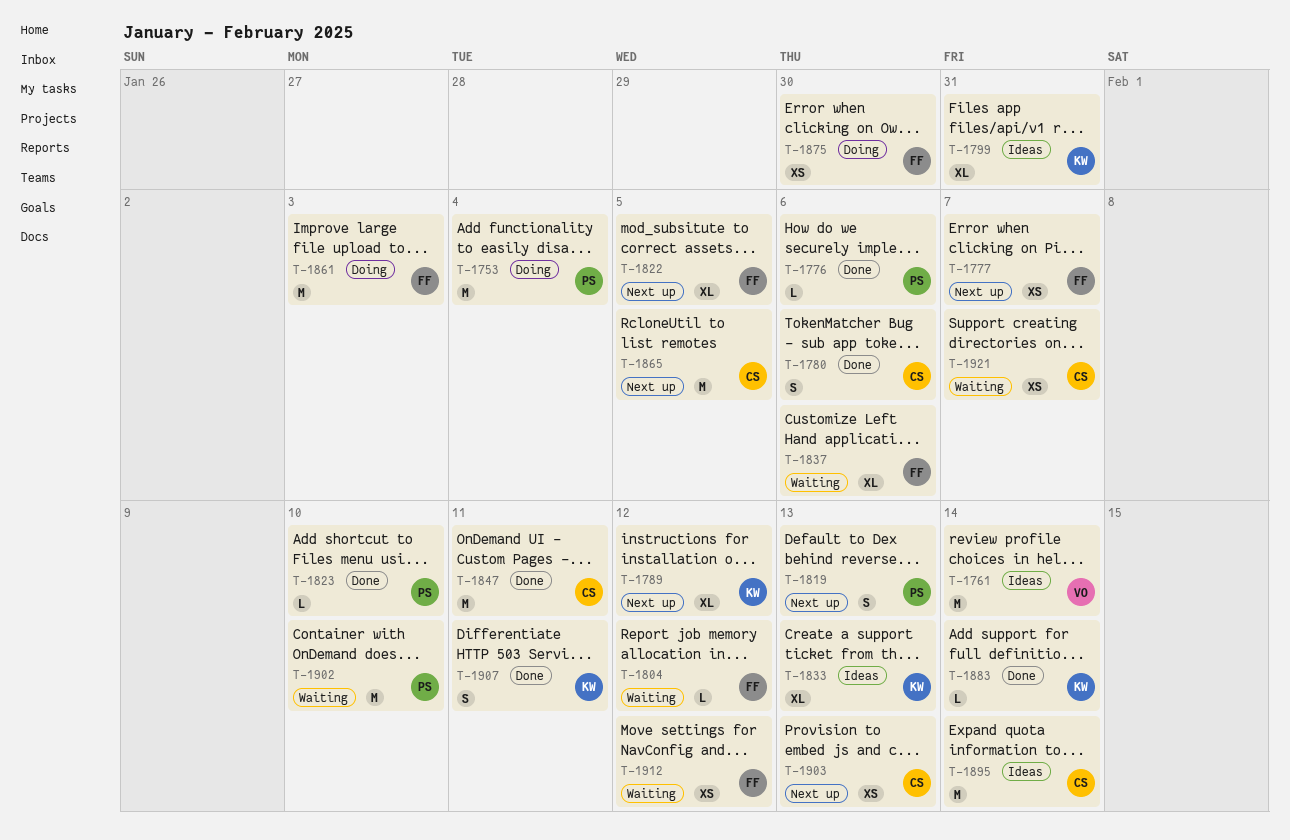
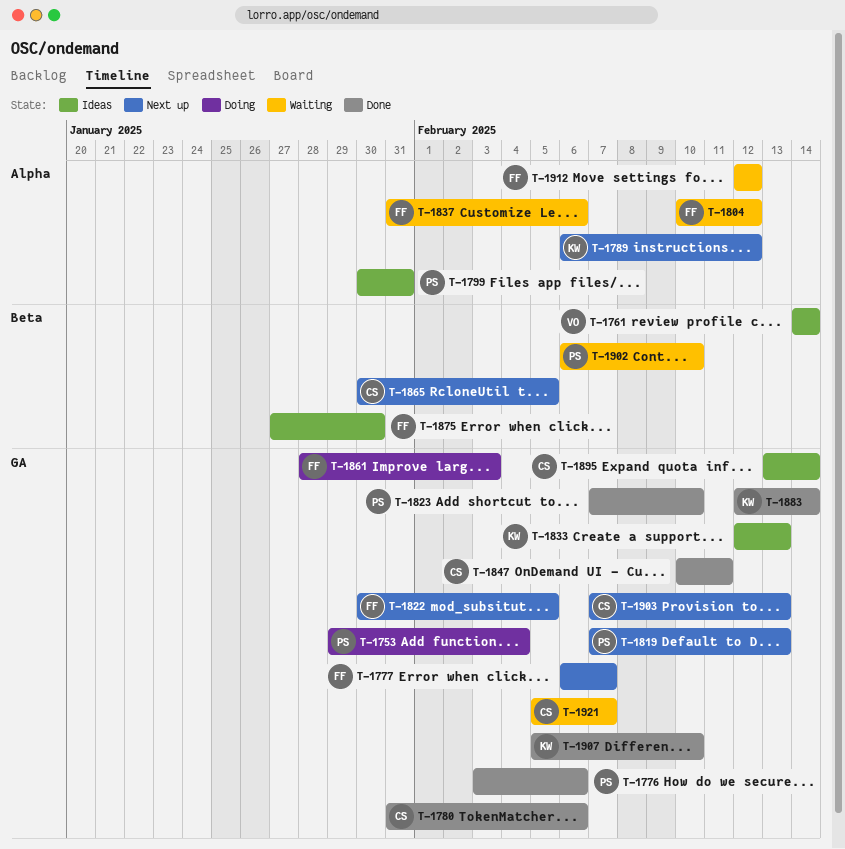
T-1799, owner: KW -> PS
T-1875, status: Doing -> Ideas
T-1907, due: Feb 11 -> Feb 10

